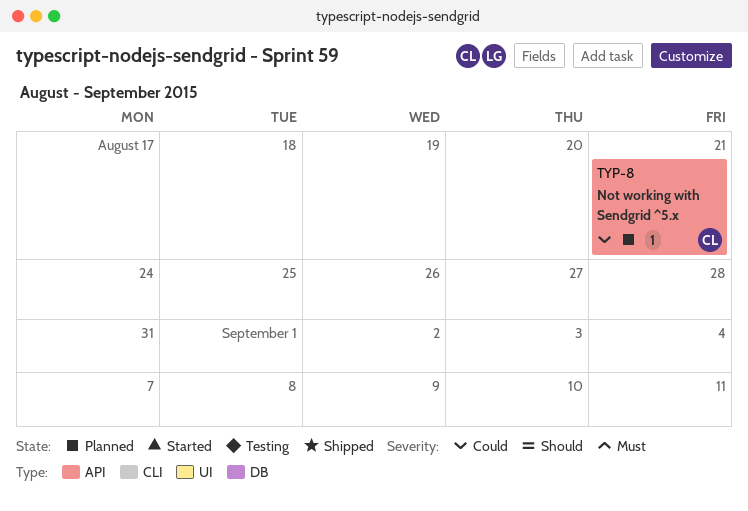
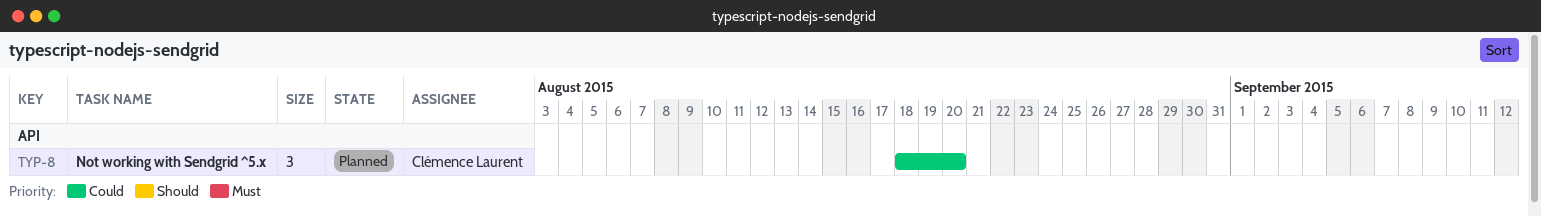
TYP-8, estimate: 1 -> 3
TYP-8, due: Aug 21 -> Aug 20

